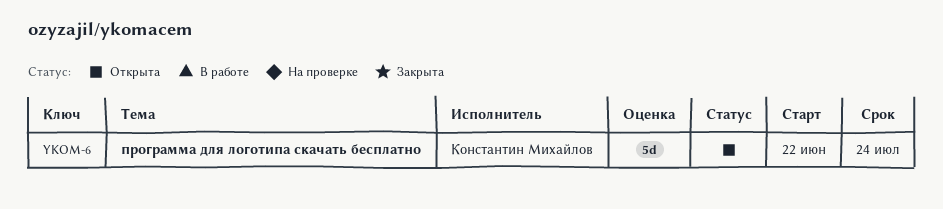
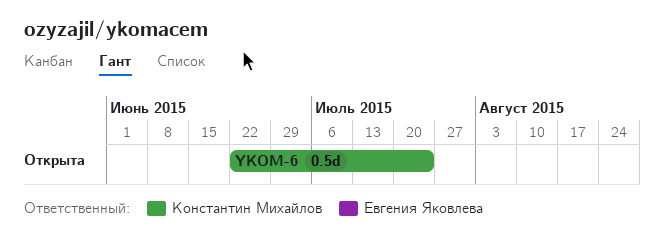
YKOM-6, estimate: 5d -> 0.5d

